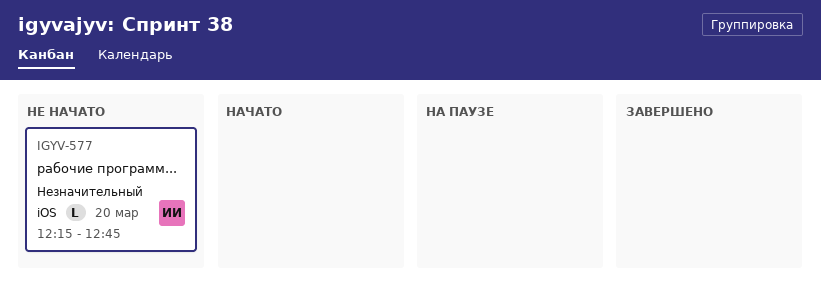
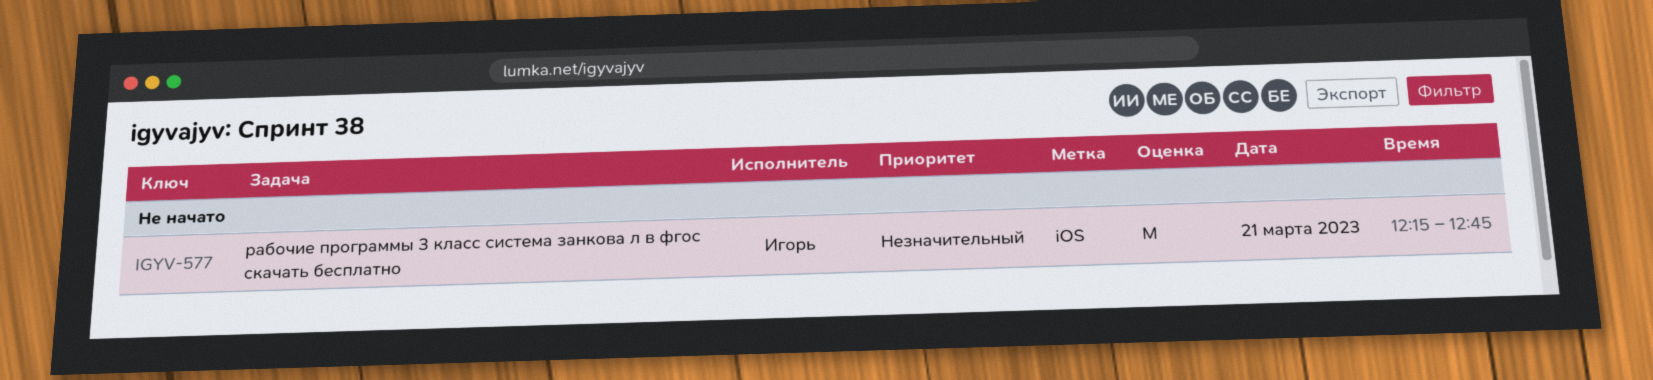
IGYV-577, estimate: L -> M
IGYV-577, day: Mar 20 -> Mar 21

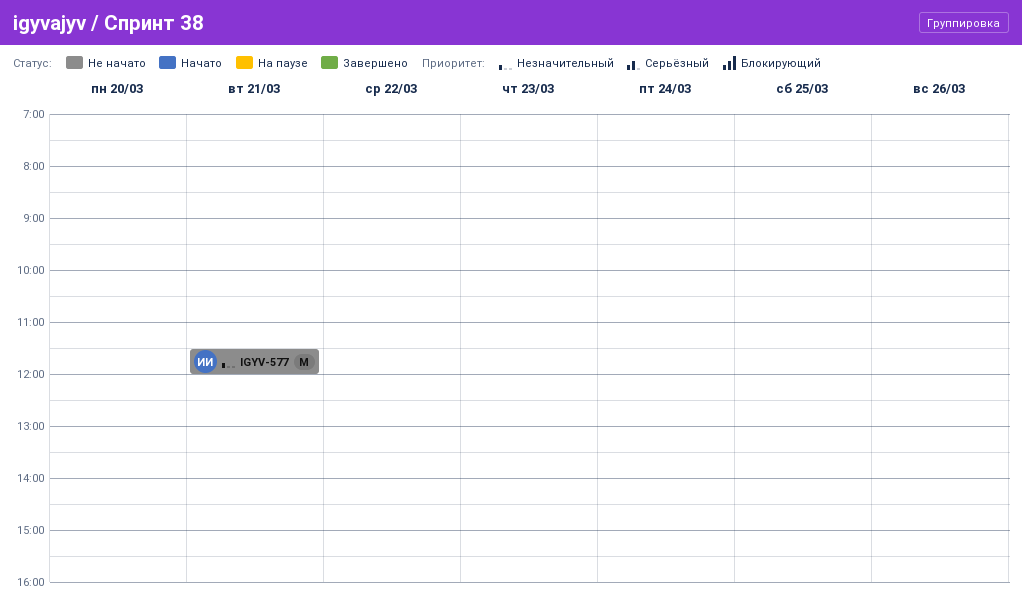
IGYV-577, begins: 12:15 -> 11:30
IGYV-577, ends: 12:45 -> 12:00

